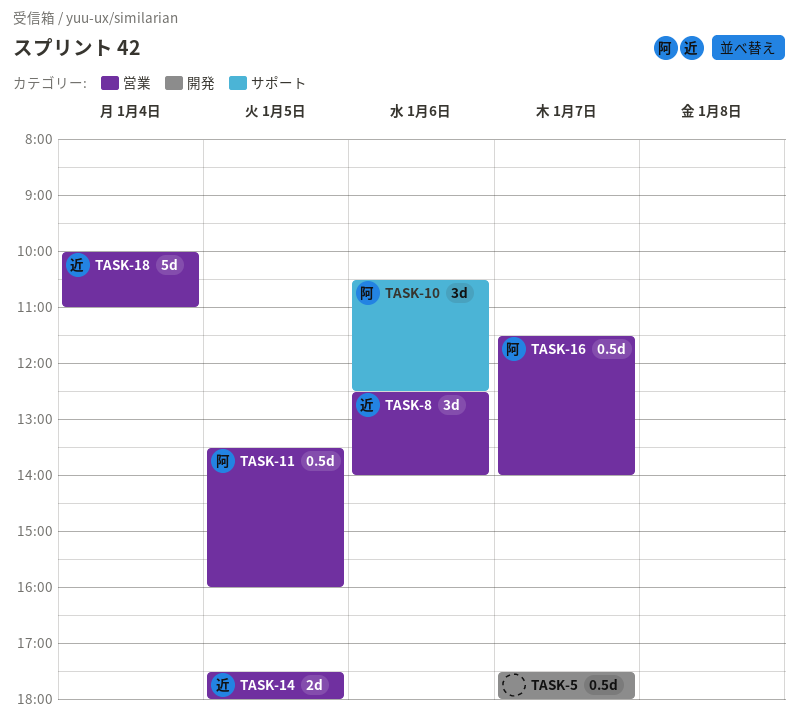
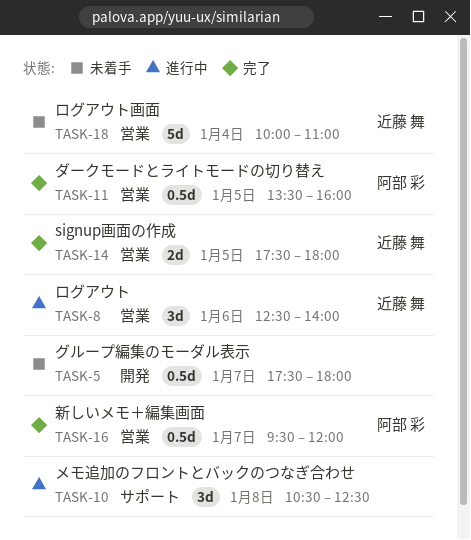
TASK-10, owner: 阿部 彩 -> none
TASK-10, day: Jan 6 -> Jan 8
TASK-16, begins: 11:30 -> 09:30
TASK-16, ends: 14:00 -> 12:00

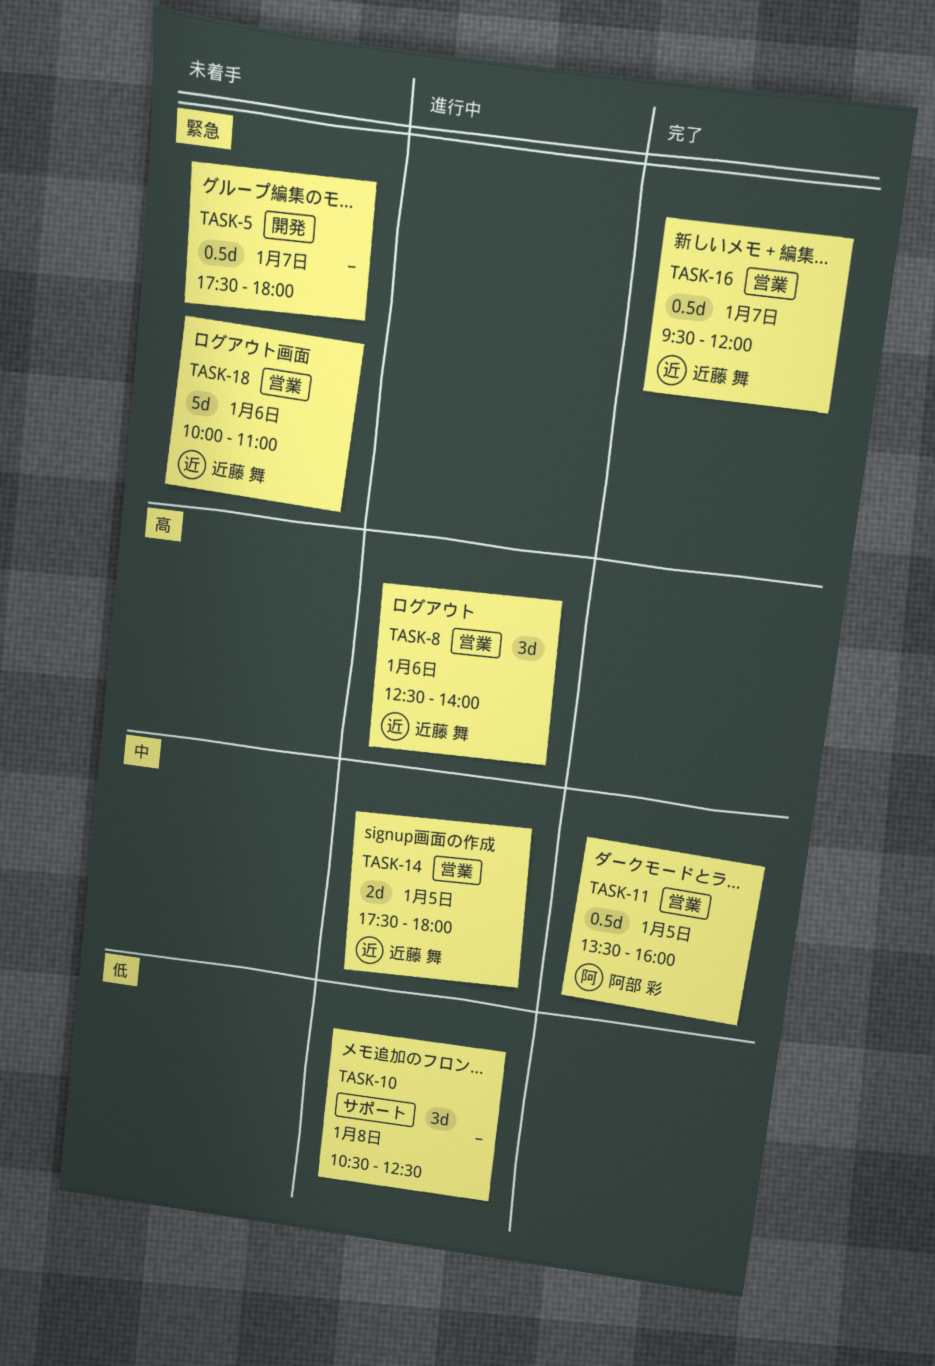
TASK-14, status: 完了 -> 進行中
TASK-16, owner: 阿部 彩 -> 近藤 舞
TASK-18, day: Jan 4 -> Jan 6

